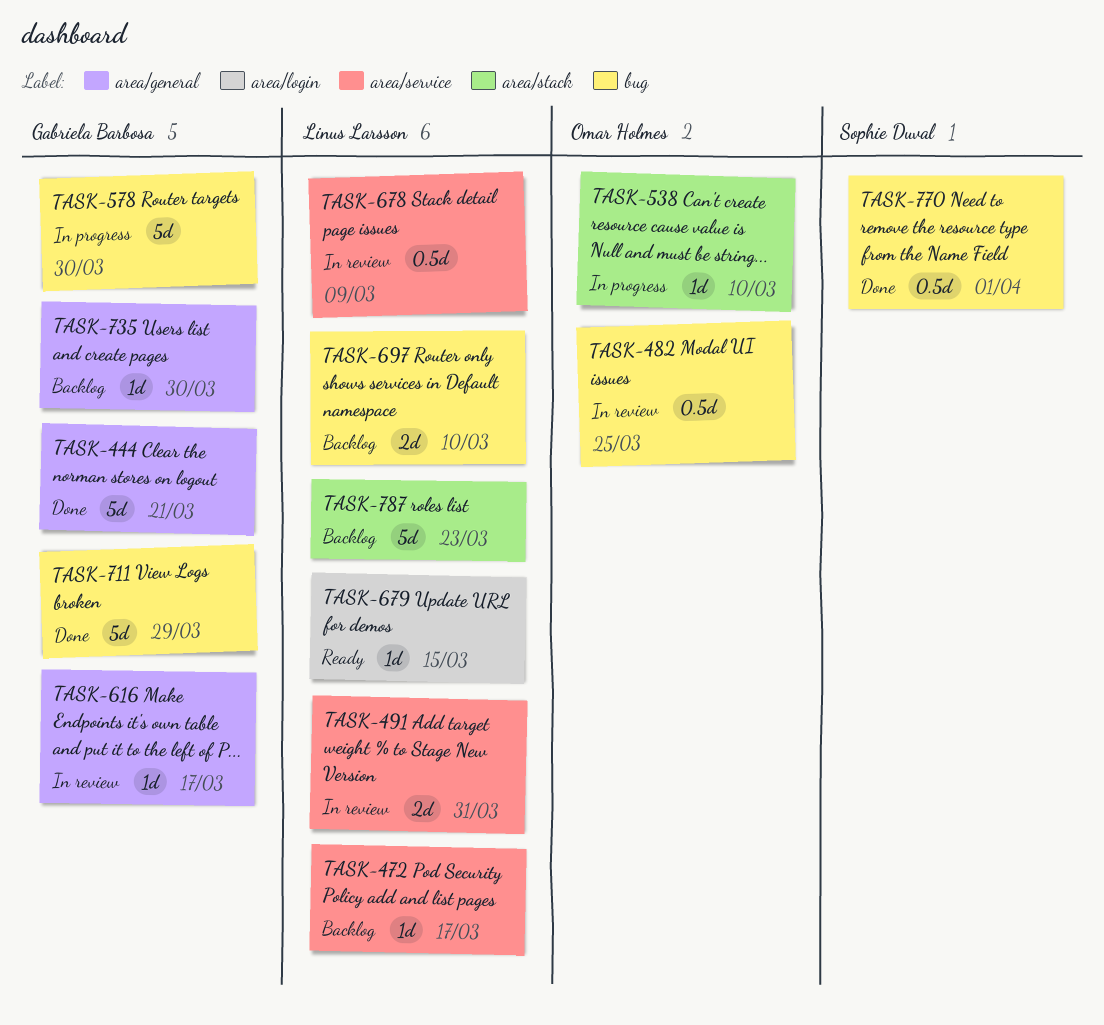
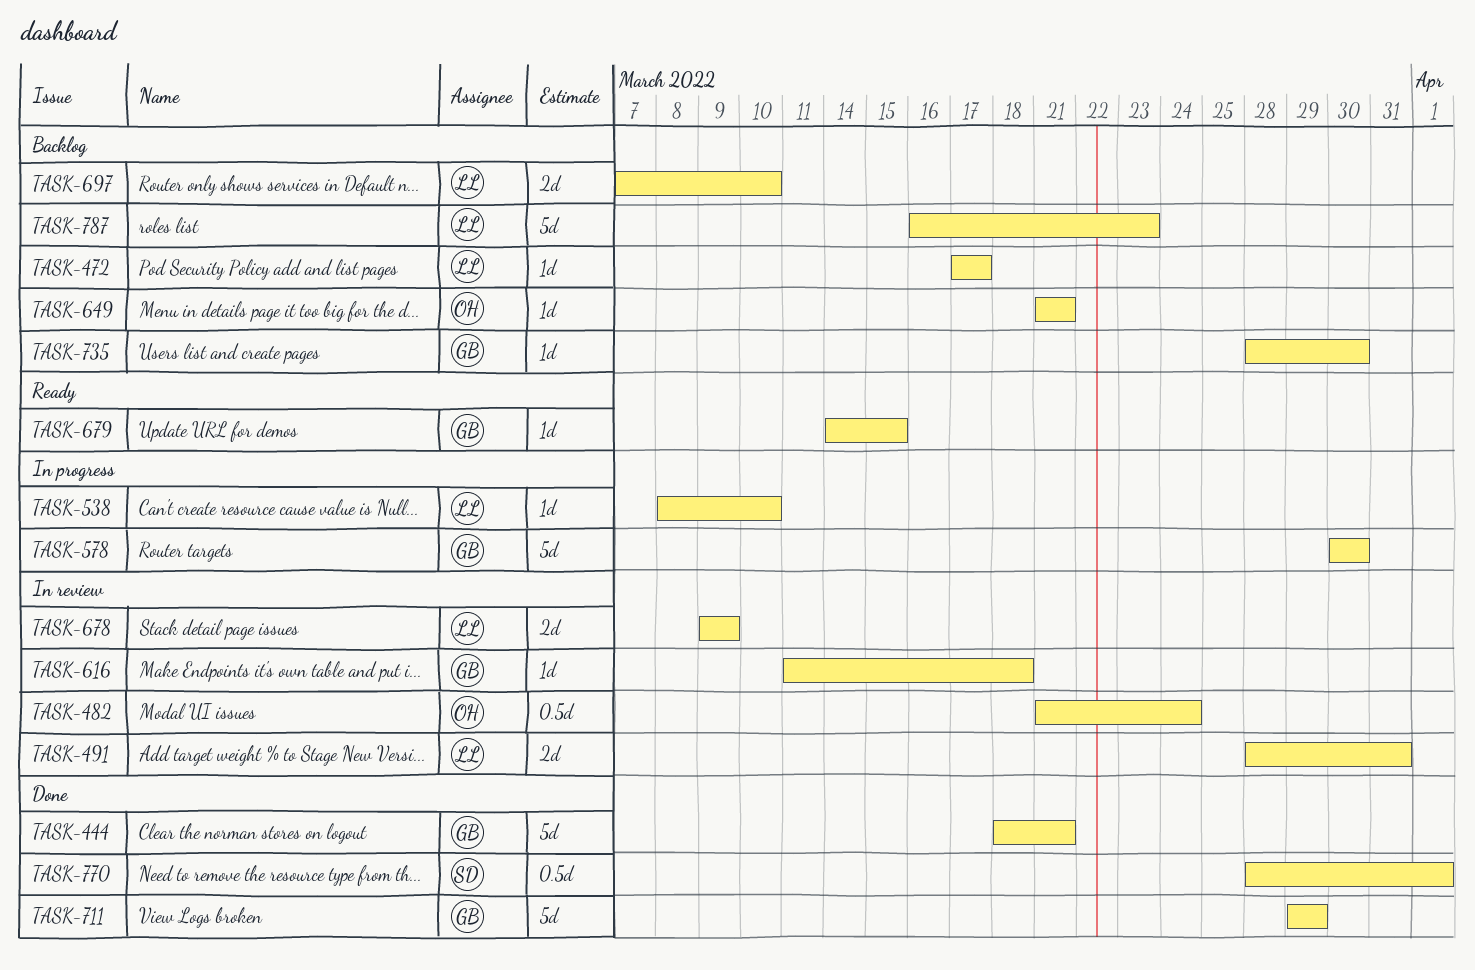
TASK-482, due: Mar 25 -> Mar 24
TASK-538, owner: Omar Holmes -> Linus Larsson
TASK-616, due: Mar 17 -> Mar 18
TASK-649: none -> present
TASK-678, estimate: 0.5d -> 2d
TASK-679, owner: Linus Larsson -> Gabriela Barbosa

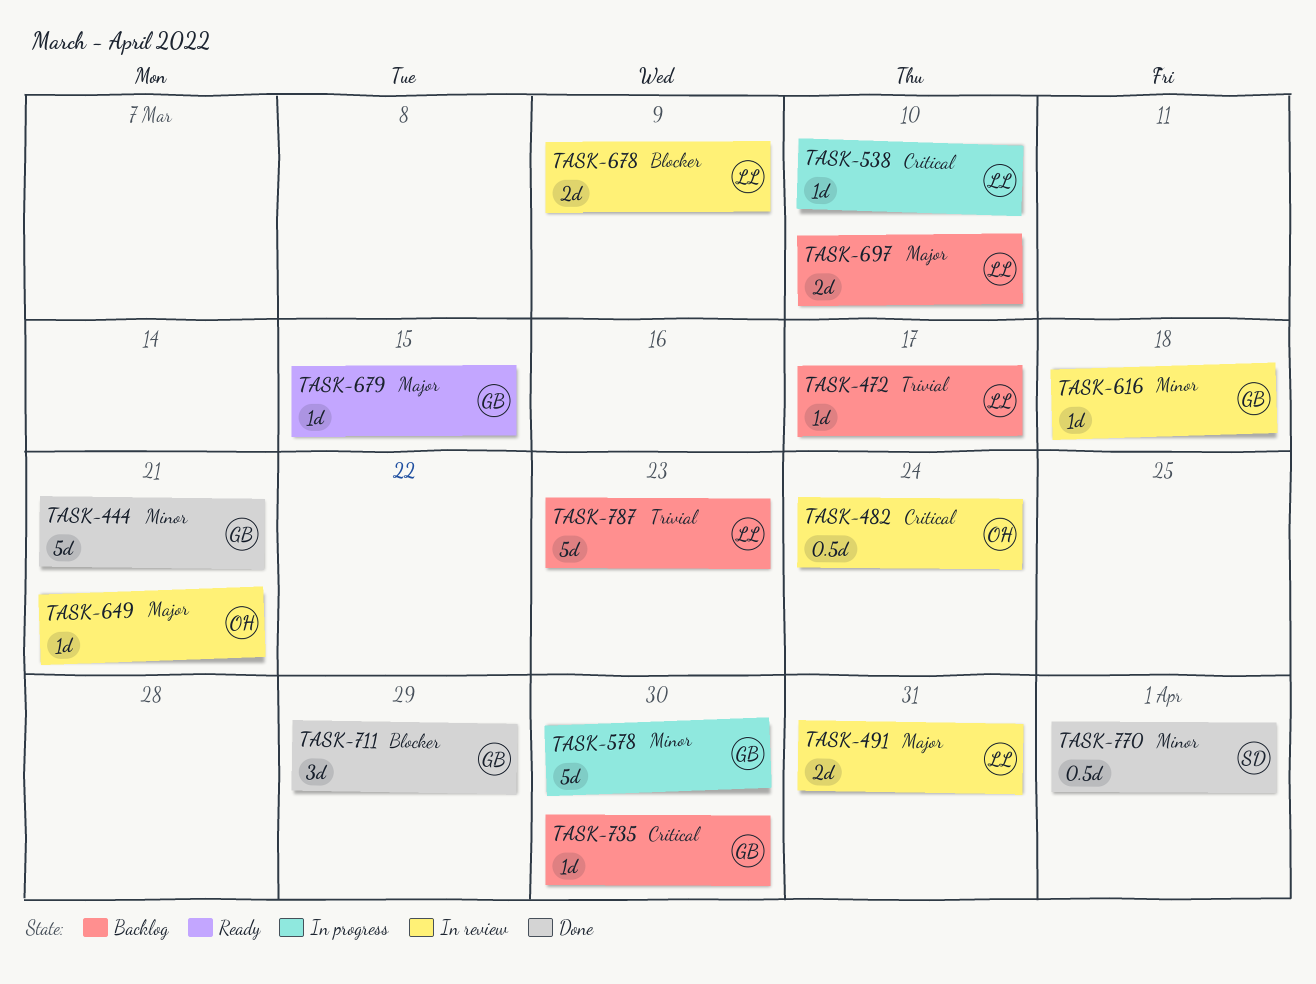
TASK-649, status: Backlog -> In review
TASK-711, estimate: 5d -> 3d

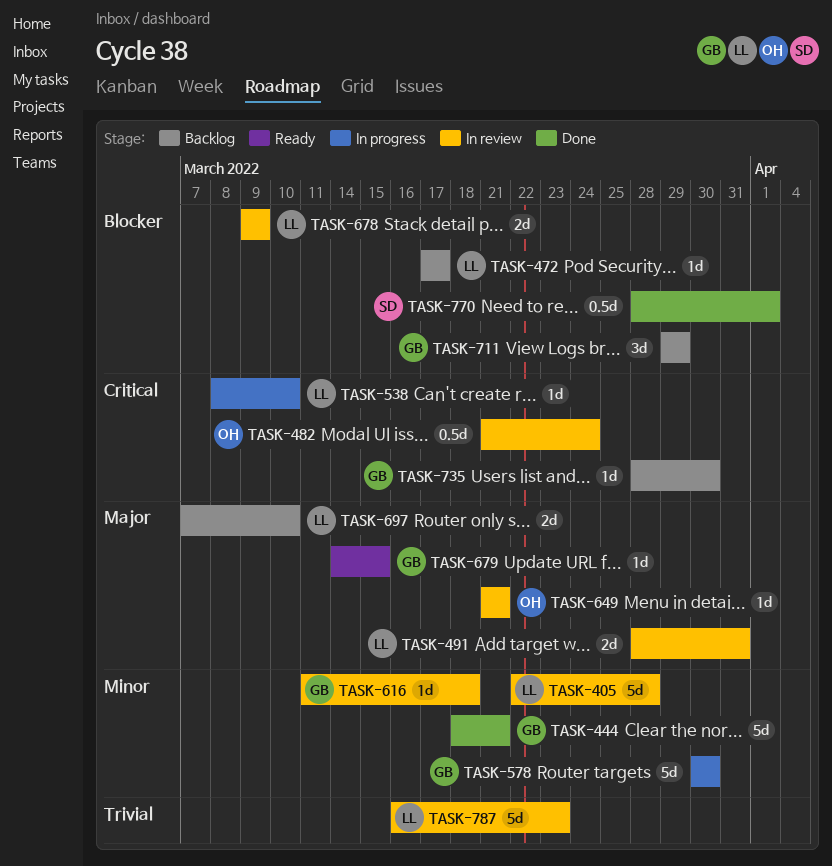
TASK-405: none -> present
TASK-472, priority: Trivial -> Blocker
TASK-711, status: Done -> Backlog
TASK-770, priority: Minor -> Blocker
TASK-787, status: Backlog -> In review

